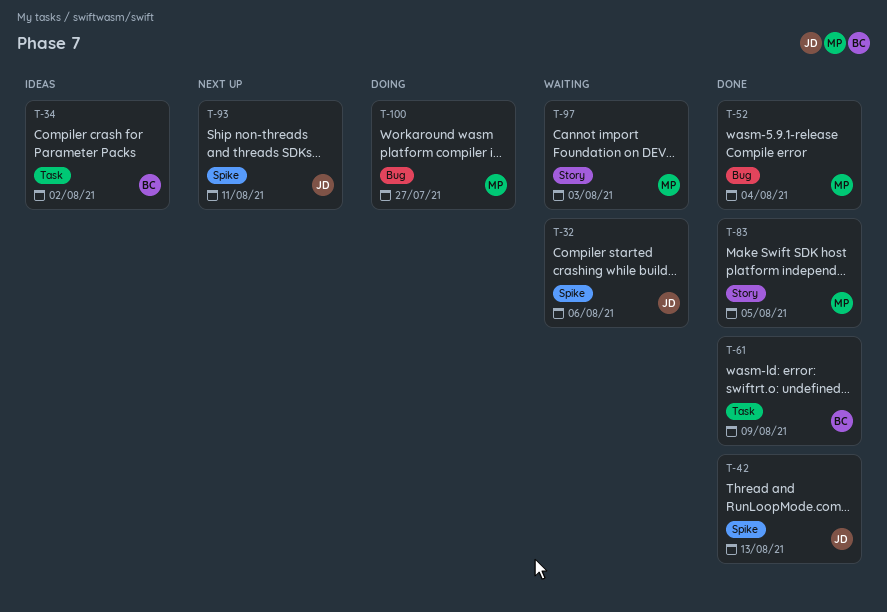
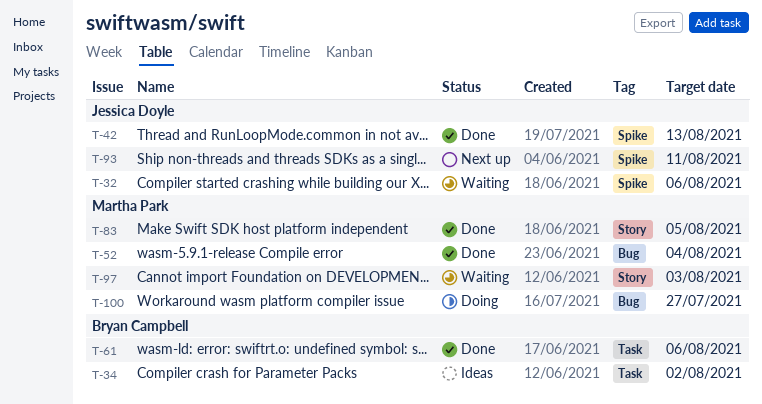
T-61, due: Aug 9 -> Aug 6

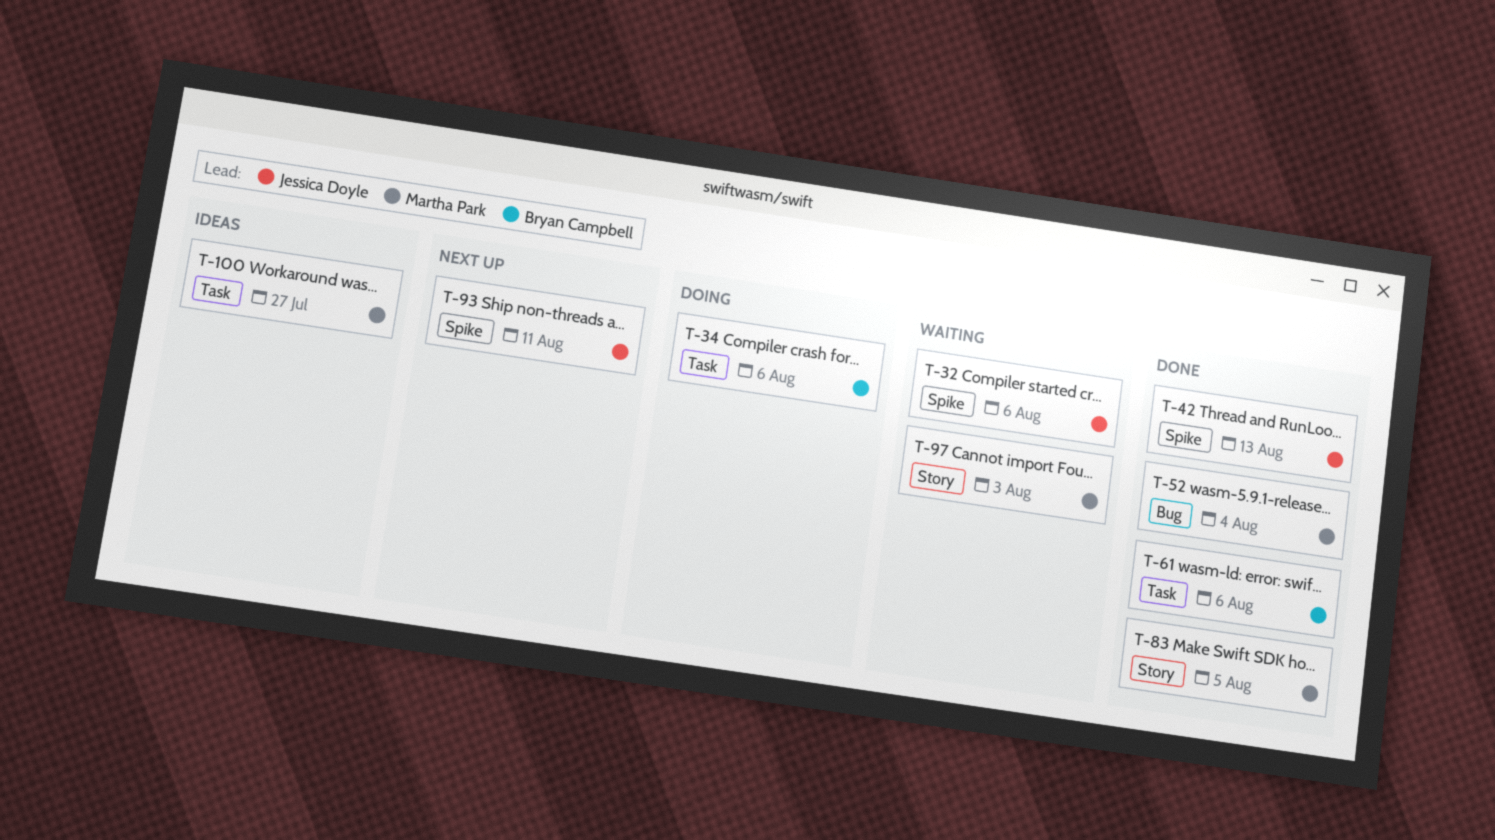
T-34, status: Ideas -> Doing
T-34, due: Aug 2 -> Aug 6
T-100, status: Doing -> Ideas
T-100, label: Bug -> Task

